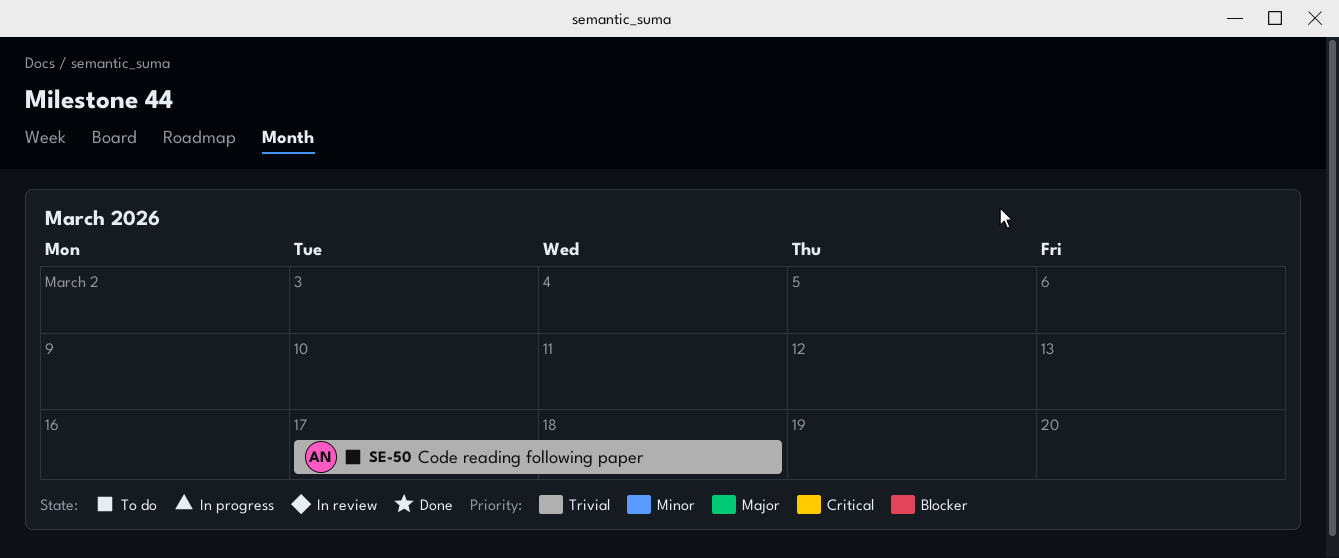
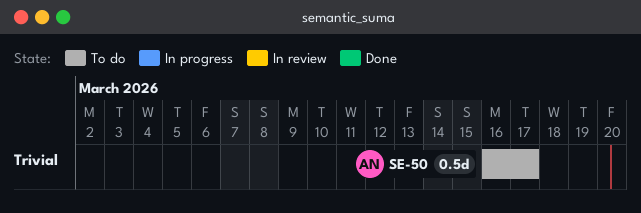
SE-50, start: Mar 17 -> Mar 16
SE-50, due: Mar 18 -> Mar 17

